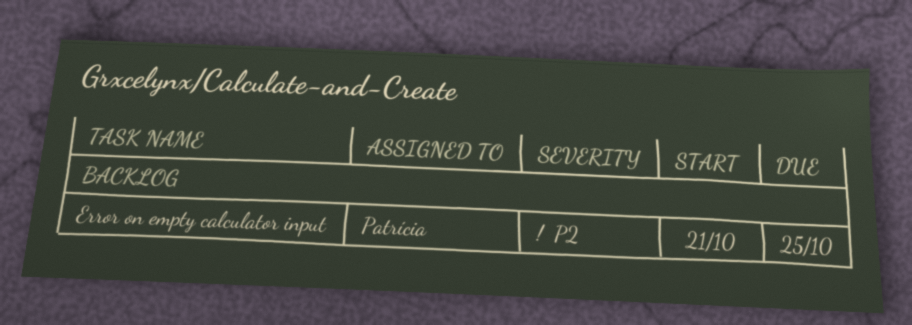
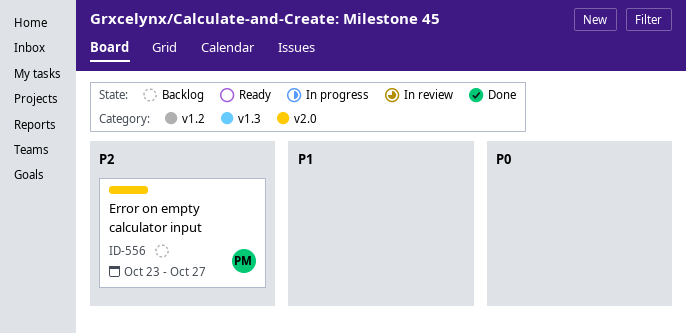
Error on empty calculator input, start: Oct 21 -> Oct 23
Error on empty calculator input, due: Oct 25 -> Oct 27

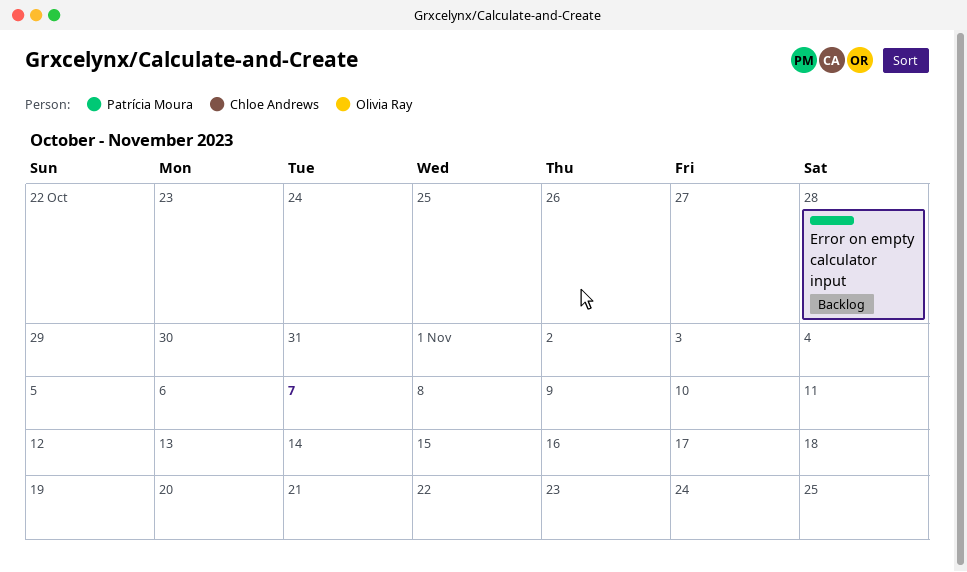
Error on empty calculator input, due: Oct 27 -> Oct 28

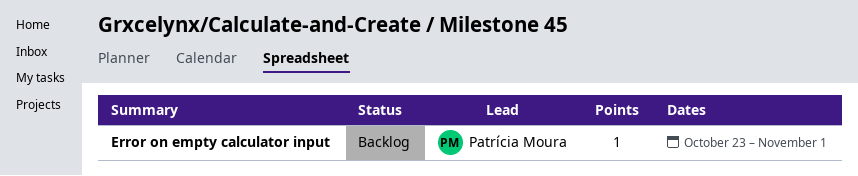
Error on empty calculator input, due: Oct 28 -> Nov 1

